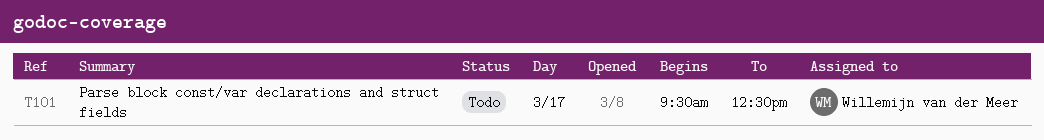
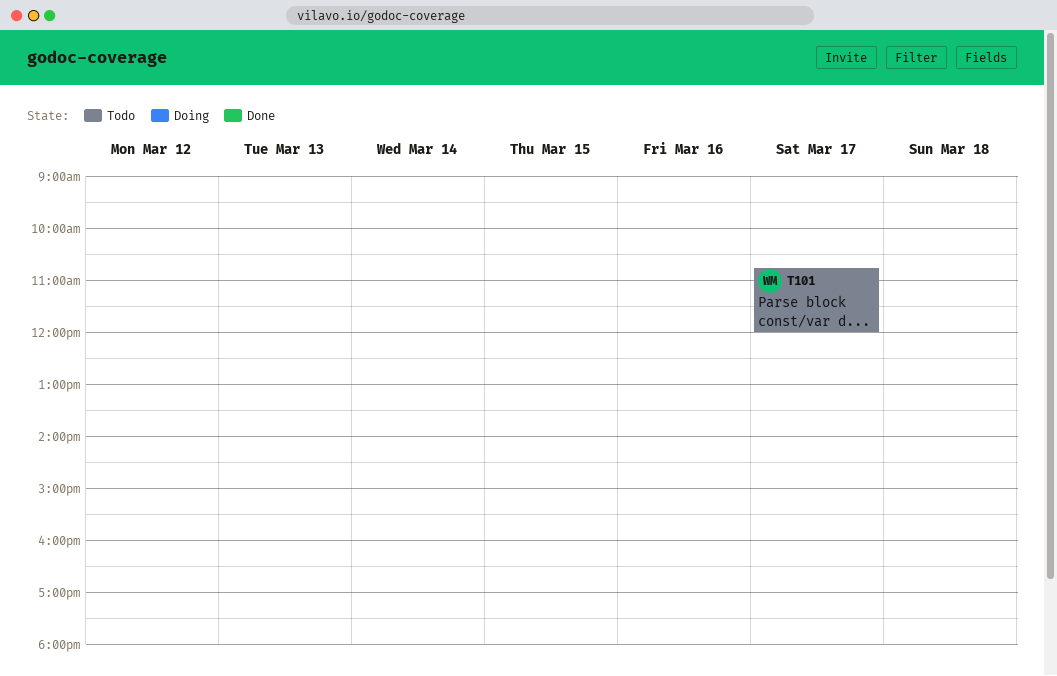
T101, begins: 09:30 -> 10:45
T101, ends: 12:30 -> 12:00

